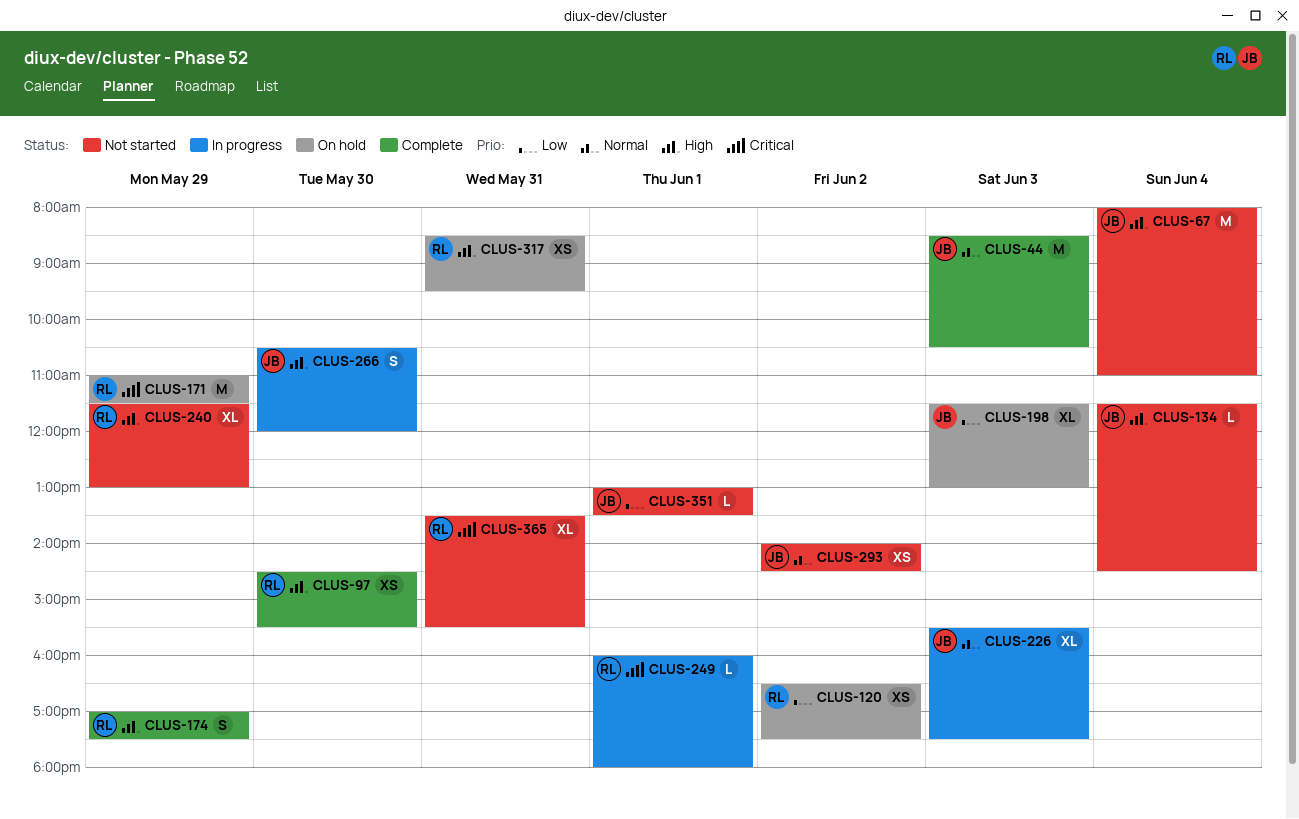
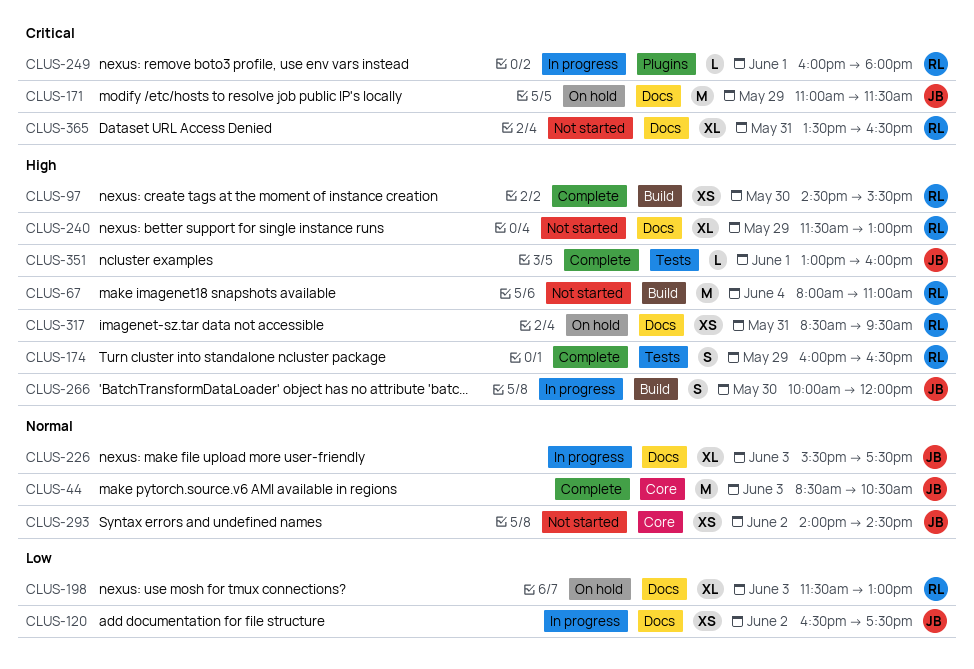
CLUS-67, owner: JB -> RL
CLUS-120, status: On hold -> In progress
CLUS-120, owner: RL -> JB
CLUS-134: present -> none
CLUS-171, owner: RL -> JB
CLUS-174, begins: 17:00 -> 16:00
CLUS-174, ends: 17:30 -> 16:30
CLUS-198, owner: JB -> RL
CLUS-266, begins: 10:30 -> 10:00
CLUS-351, status: Not started -> Complete
CLUS-351, priority: Low -> High
CLUS-351, ends: 13:30 -> 16:00
CLUS-365, ends: 15:30 -> 16:30

